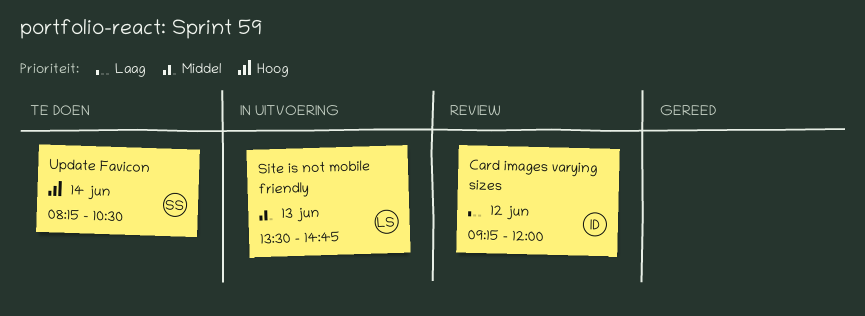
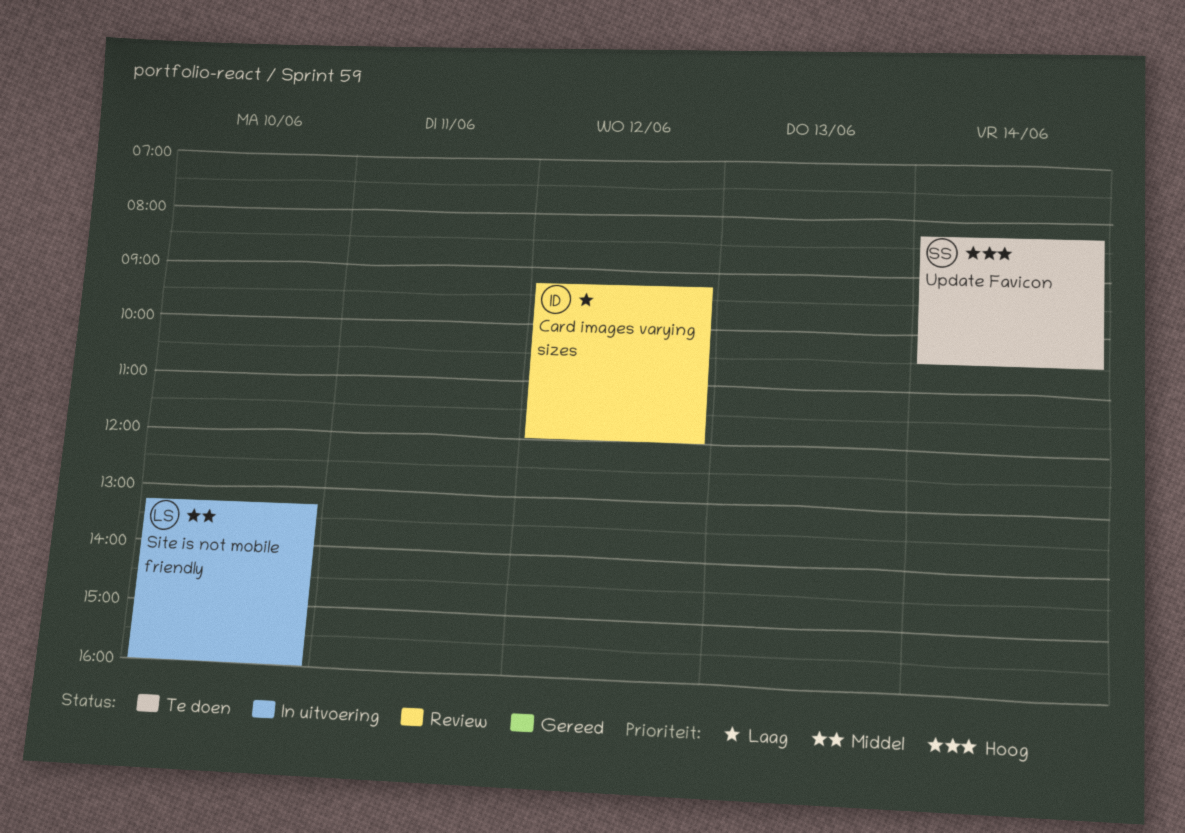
Site is not mobile friendly, day: Jun 13 -> Jun 10
Site is not mobile friendly, begins: 13:30 -> 13:15
Site is not mobile friendly, ends: 14:45 -> 16:00

